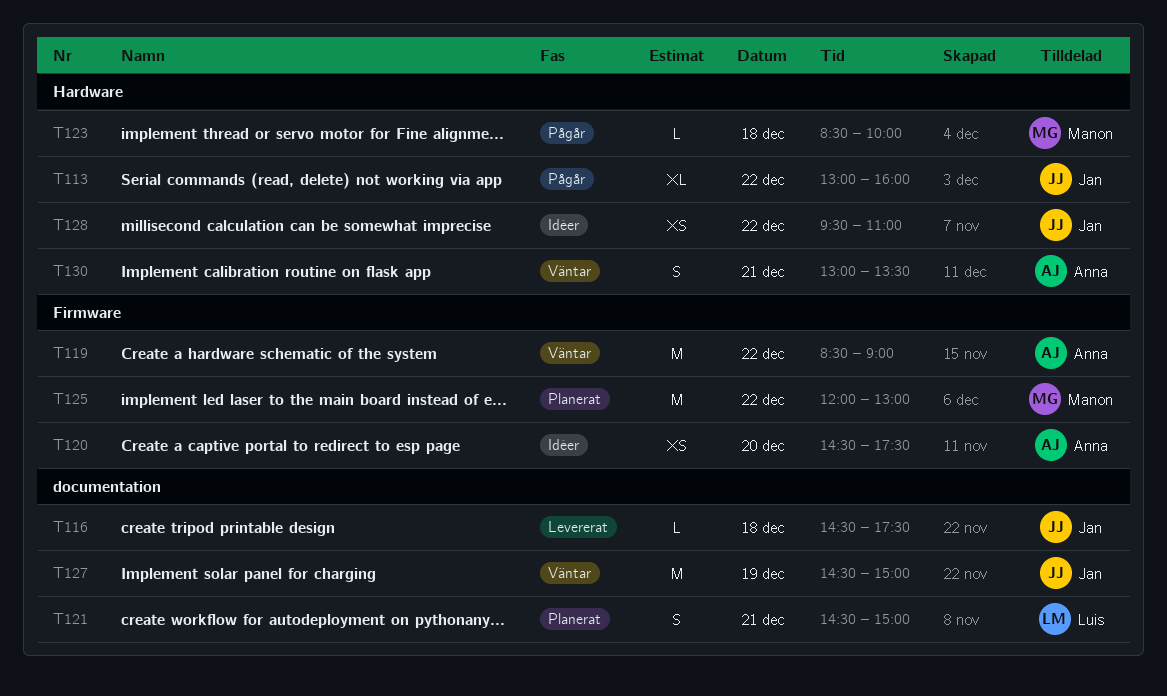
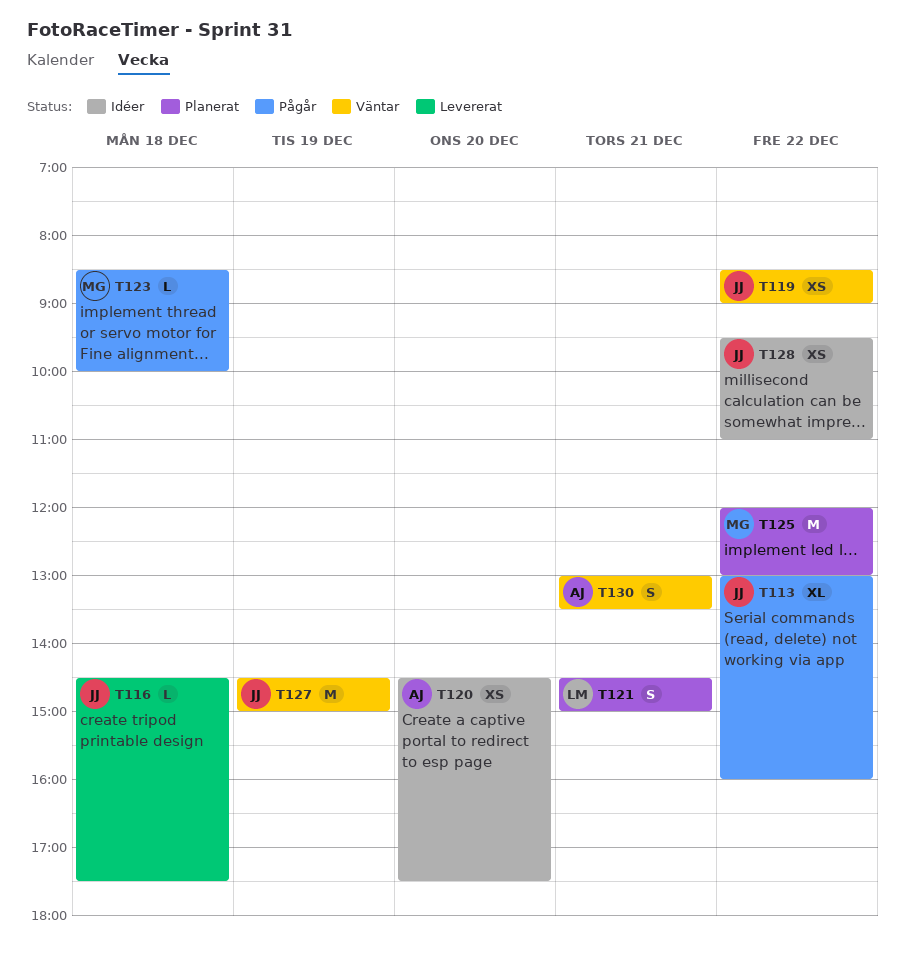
T119, owner: Anna -> Jan
T119, estimate: M -> XS

